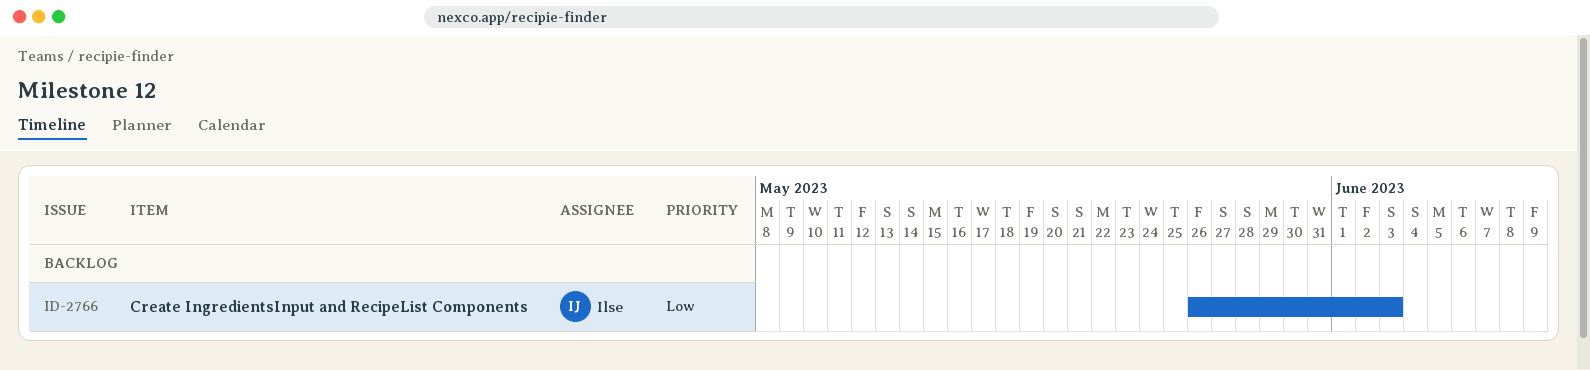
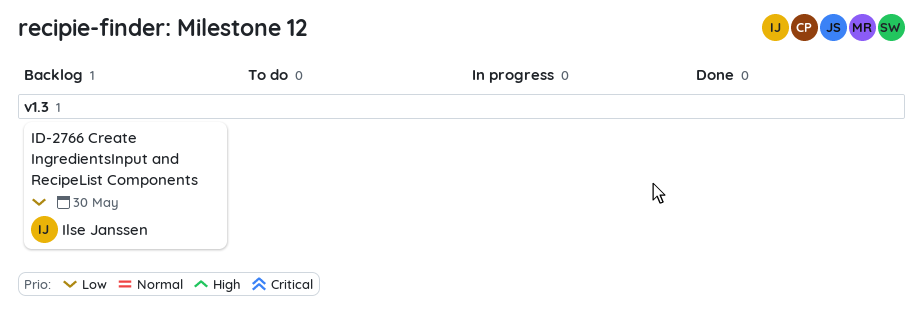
ID-2766, due: Jun 3 -> May 30

